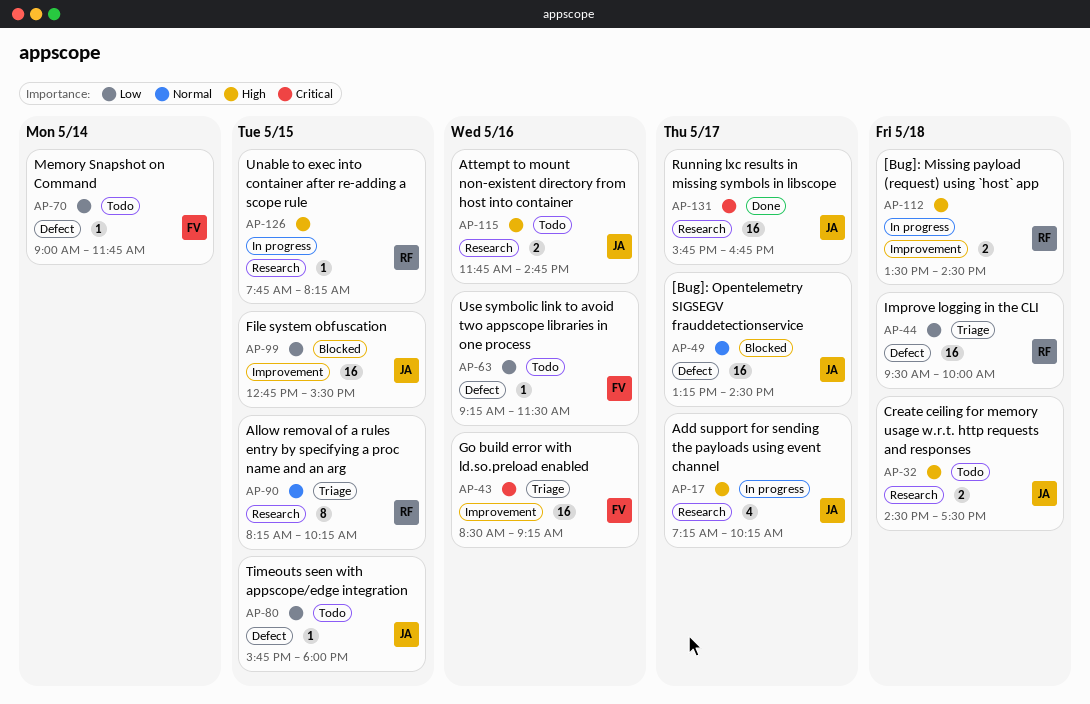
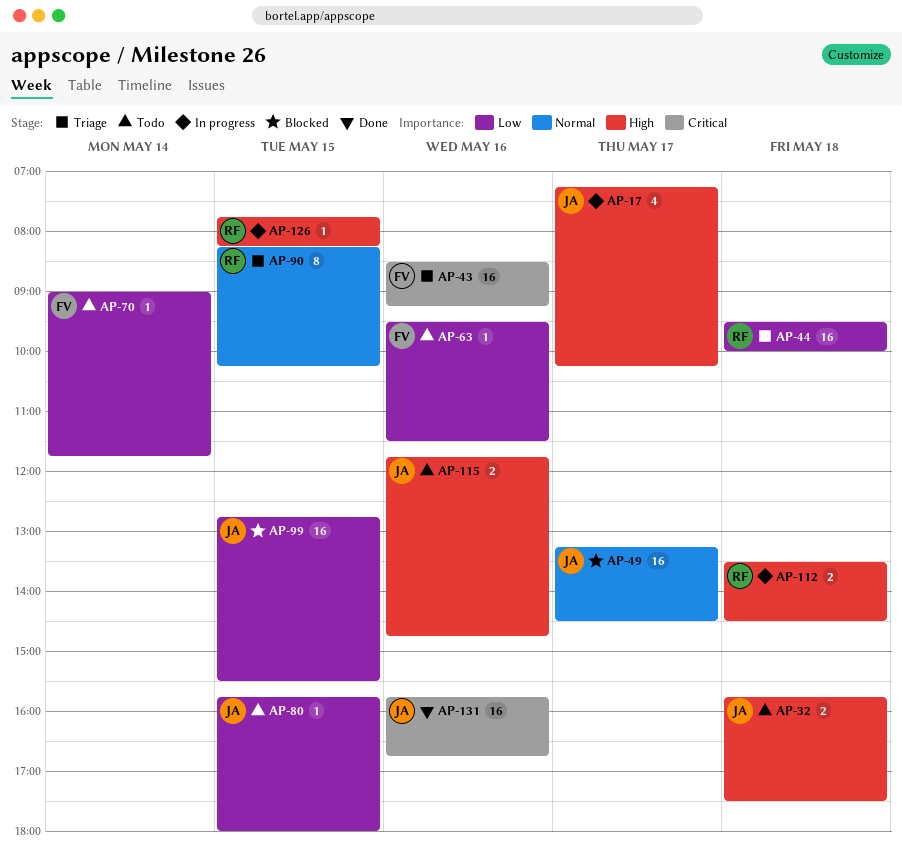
AP-32, begins: 14:30 -> 15:45
AP-63, begins: 09:15 -> 09:30
AP-131, day: May 17 -> May 16

